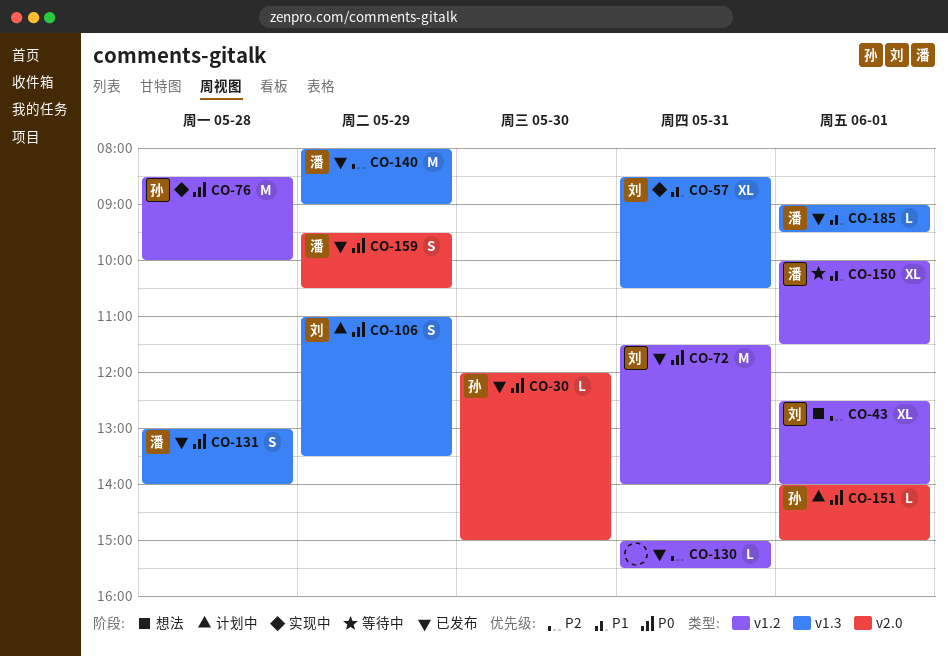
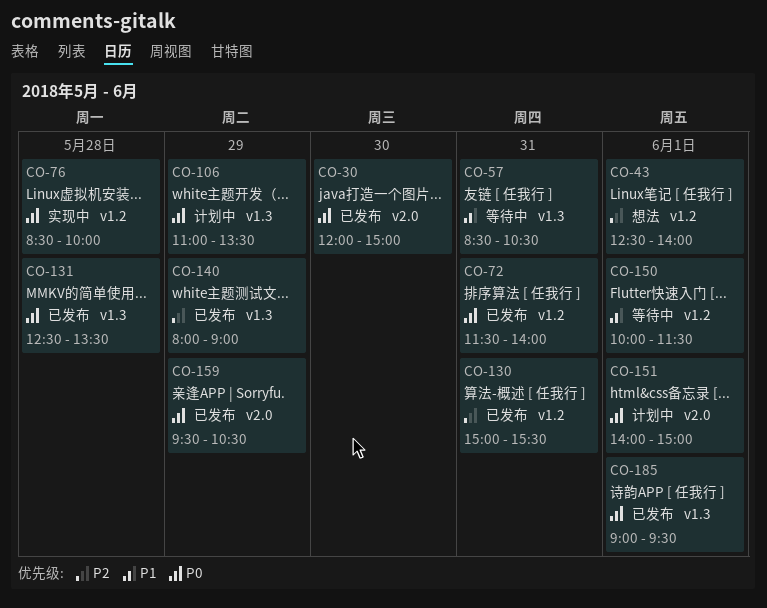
CO-57, status: 实现中 -> 等待中
CO-131, begins: 13:00 -> 12:30
CO-131, ends: 14:00 -> 13:30
CO-185, priority: P1 -> P0

